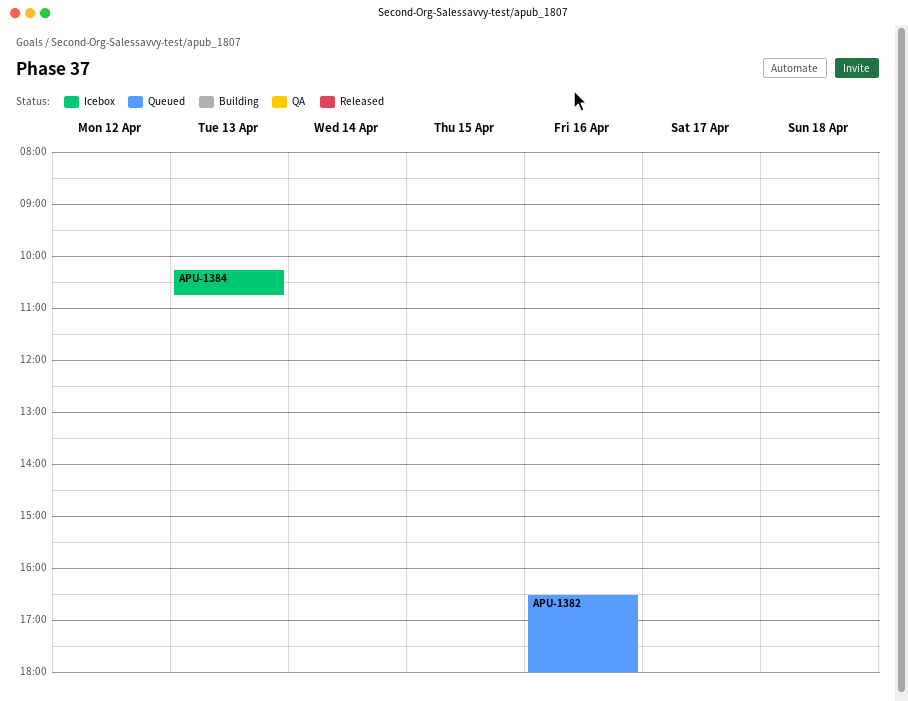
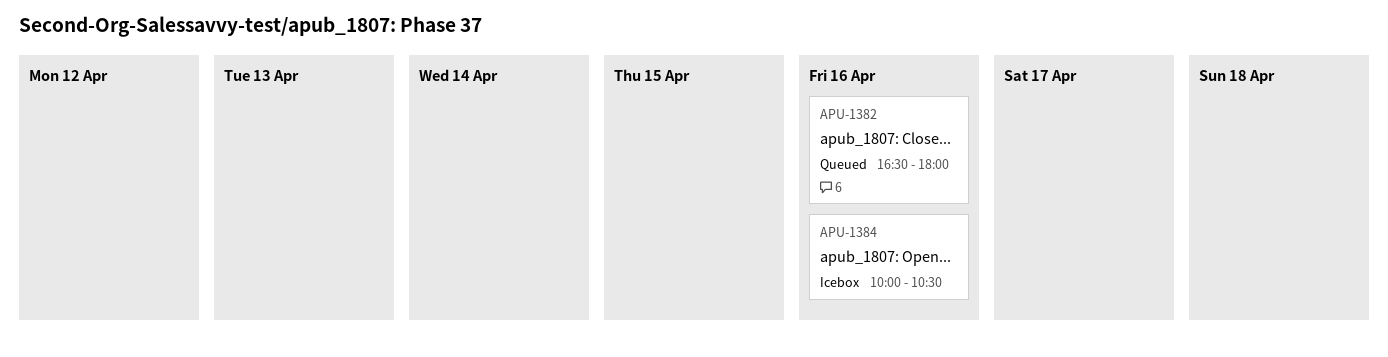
APU-1384, day: Apr 13 -> Apr 16
APU-1384, begins: 10:15 -> 10:00
APU-1384, ends: 10:45 -> 10:30

